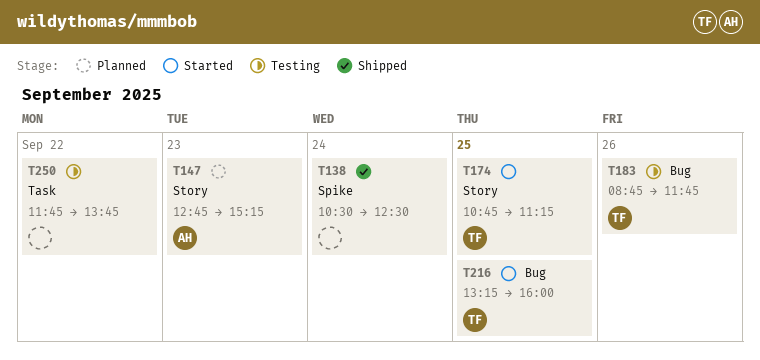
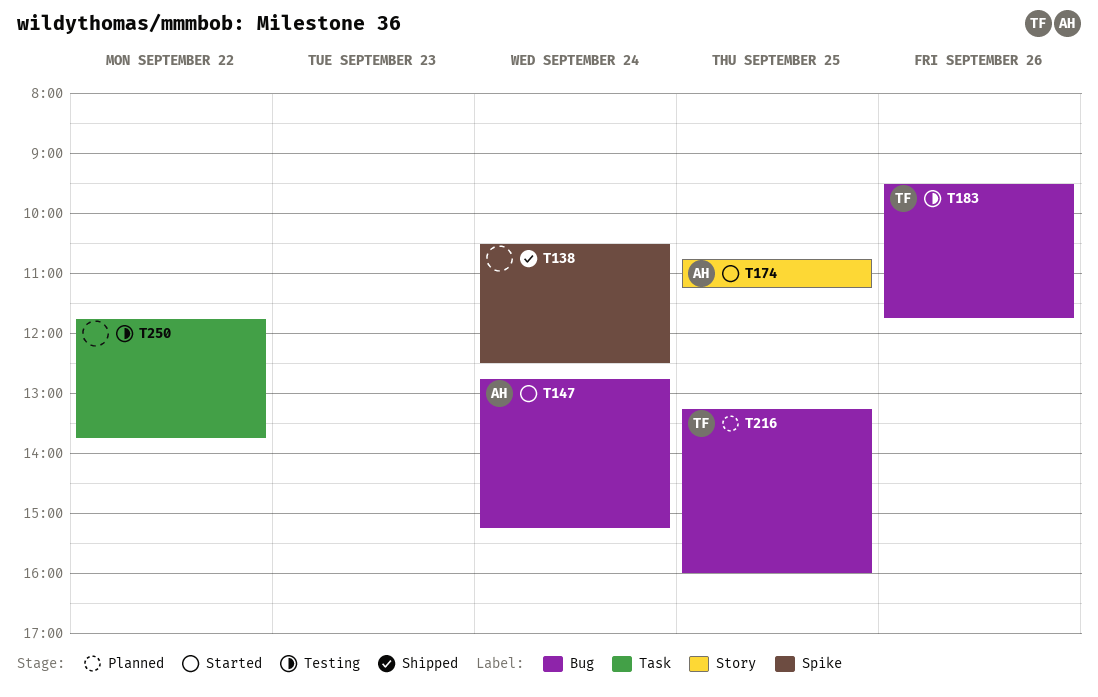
T147, status: Planned -> Started
T147, label: Story -> Bug
T147, day: Sep 23 -> Sep 24
T174, owner: TF -> AH
T183, begins: 08:45 -> 09:30
T216, status: Started -> Planned

